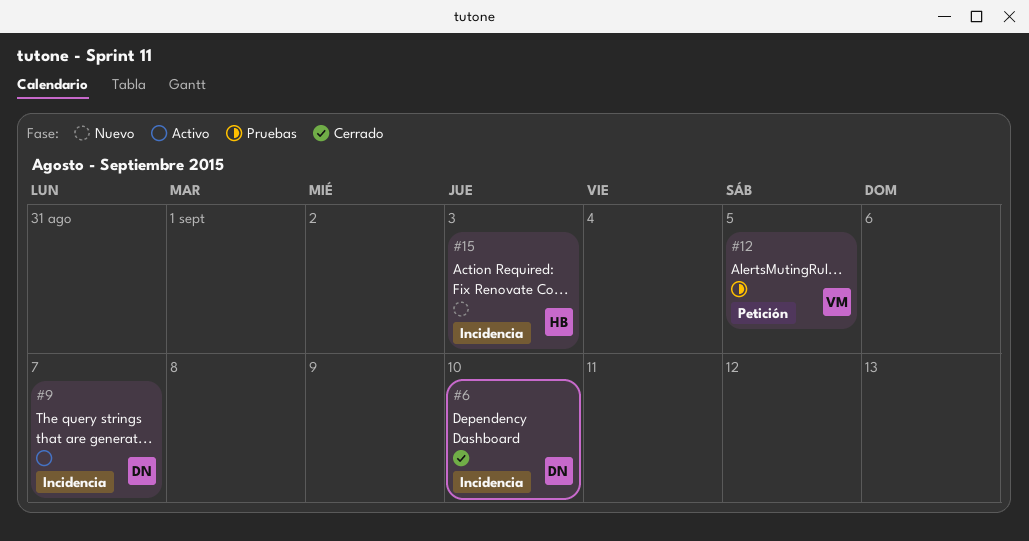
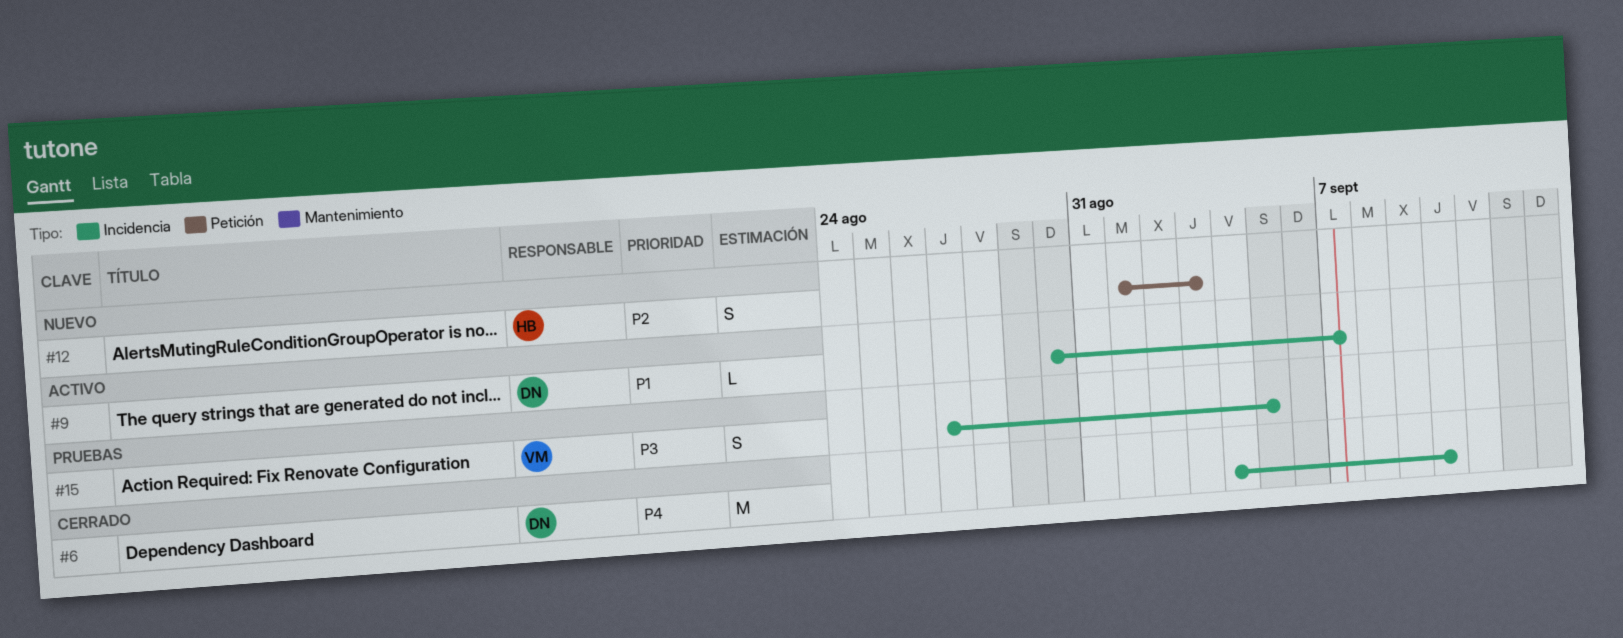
#12, status: Pruebas -> Nuevo
#12, owner: VM -> HB
#12, due: Sep 5 -> Sep 3
#15, status: Nuevo -> Pruebas
#15, owner: HB -> VM
#15, due: Sep 3 -> Sep 5

